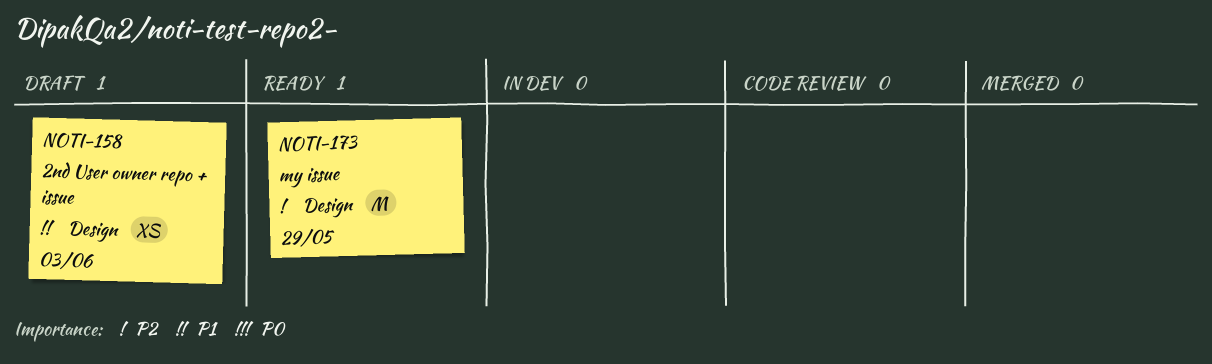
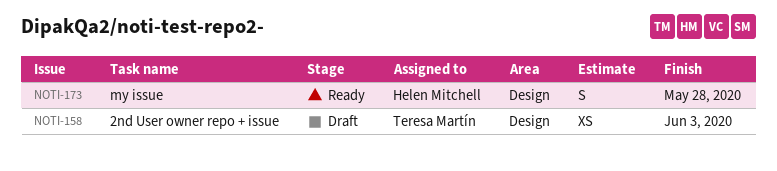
NOTI-173, estimate: M -> S
NOTI-173, due: May 29 -> May 28

